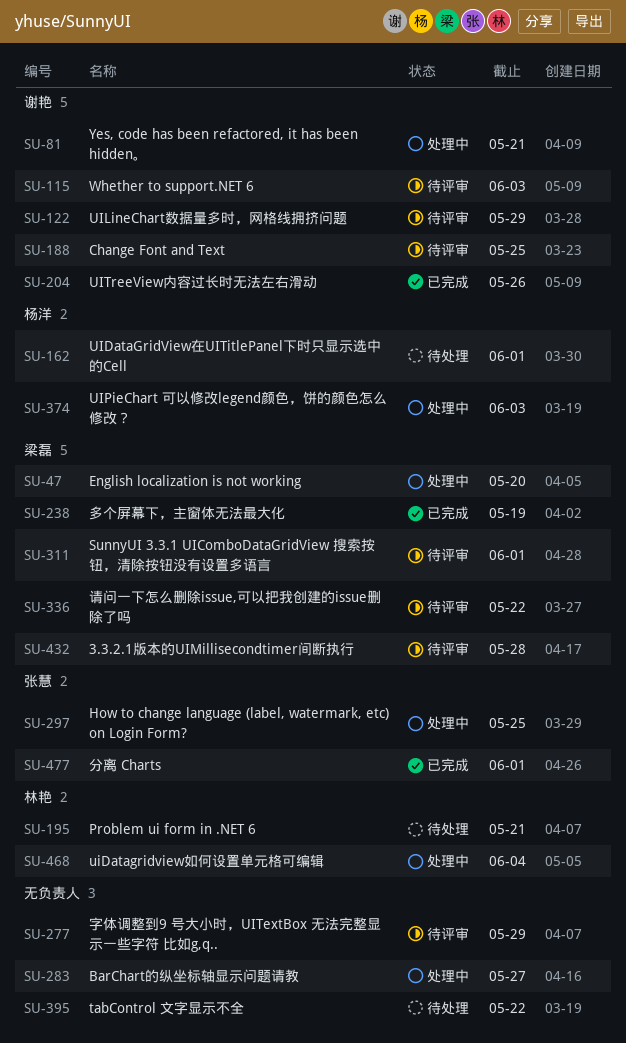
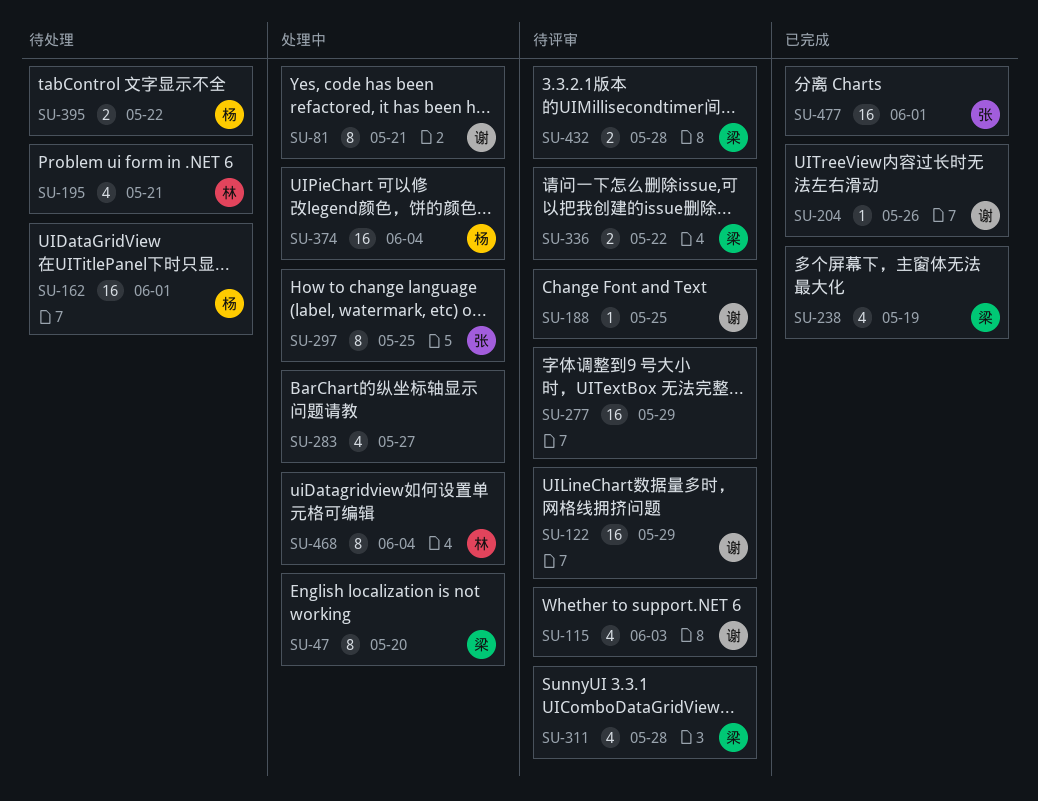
SU-311, due: Jun 1 -> May 28
SU-374, due: Jun 3 -> Jun 4
SU-395, owner: none -> 杨洋

